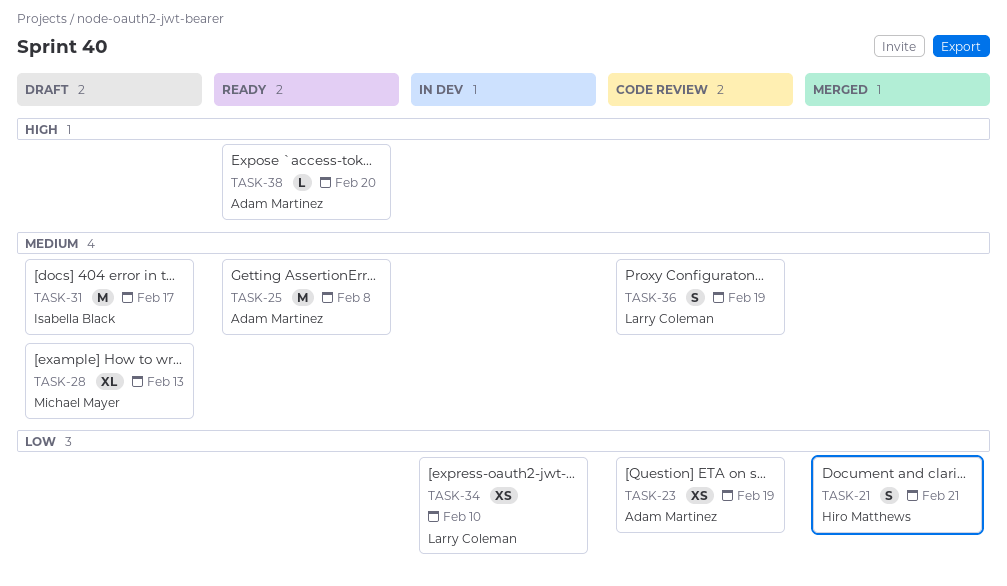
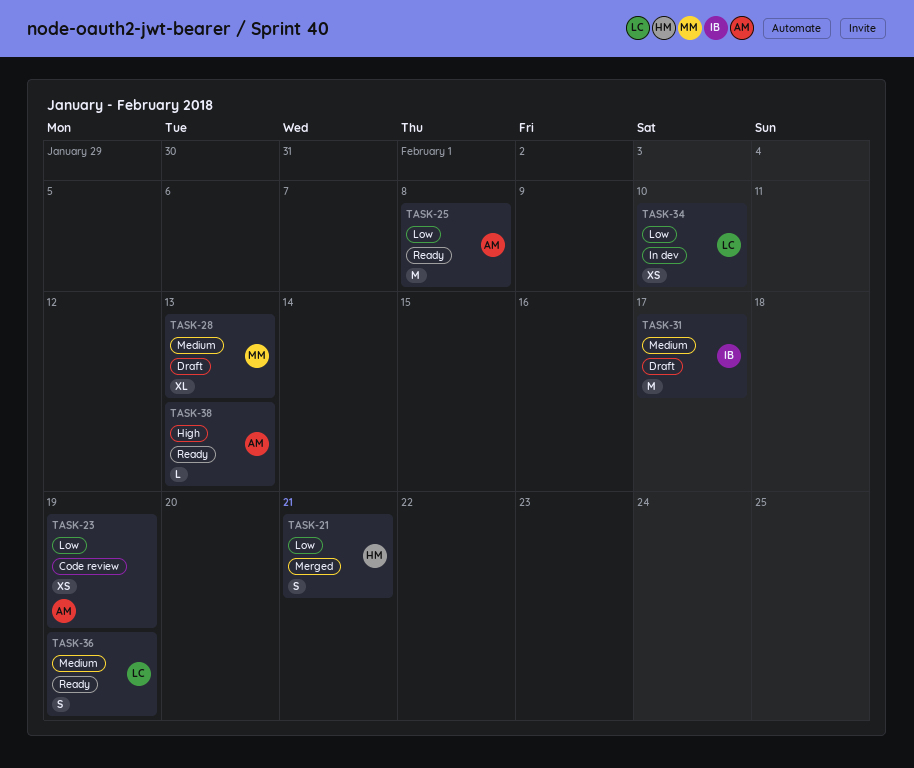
TASK-25, priority: Medium -> Low
TASK-36, status: Code review -> Ready
TASK-38, due: Feb 20 -> Feb 13

